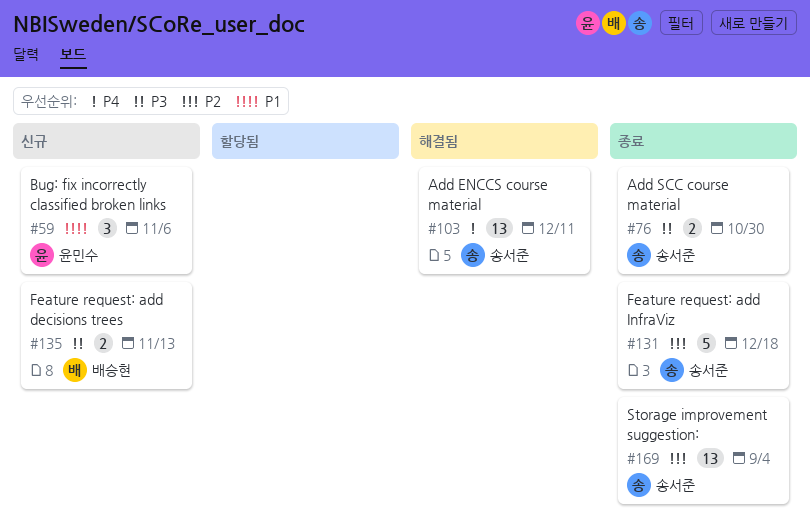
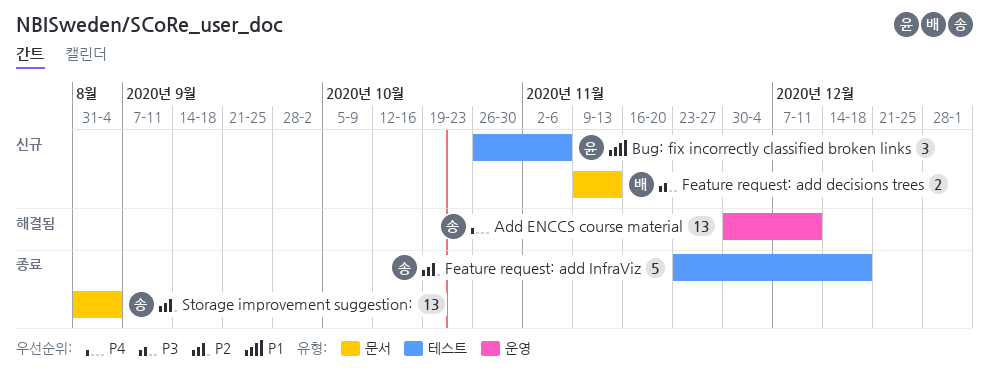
Add SCC course material: present -> none

